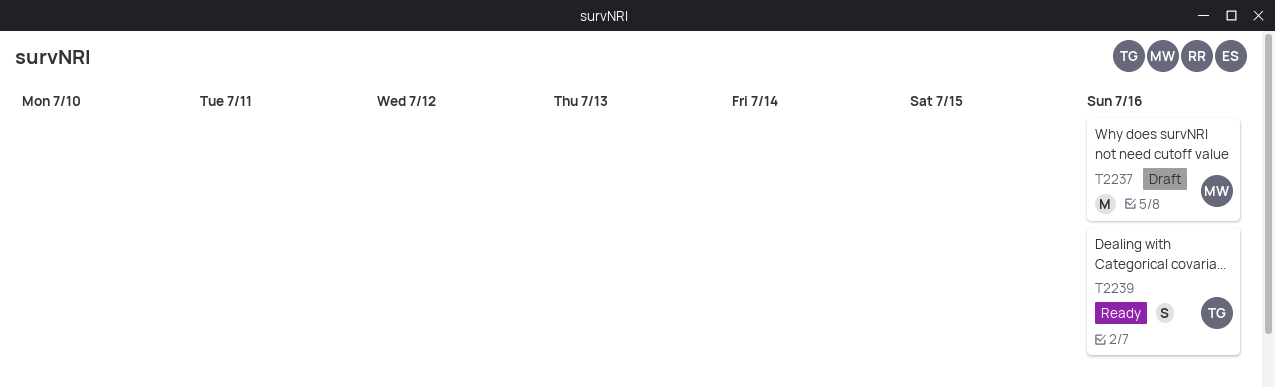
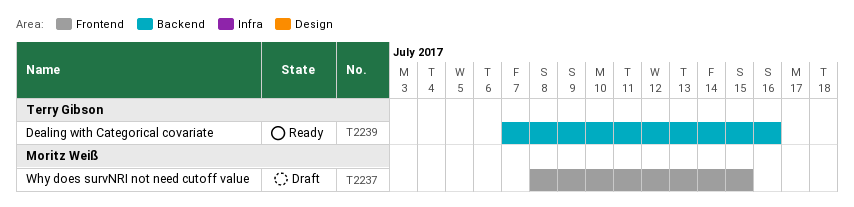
T2237, due: Jul 16 -> Jul 15

